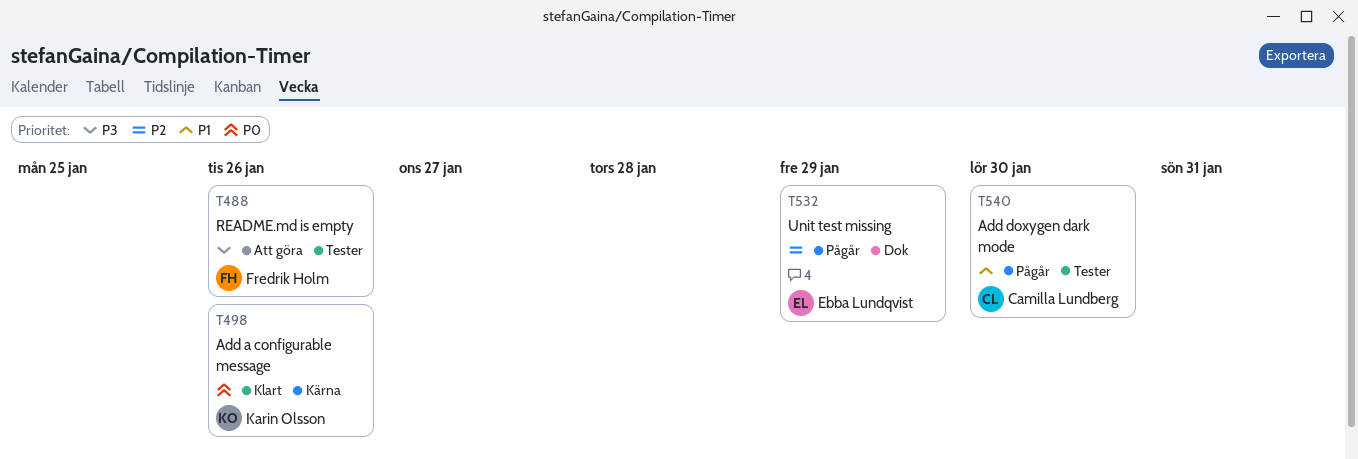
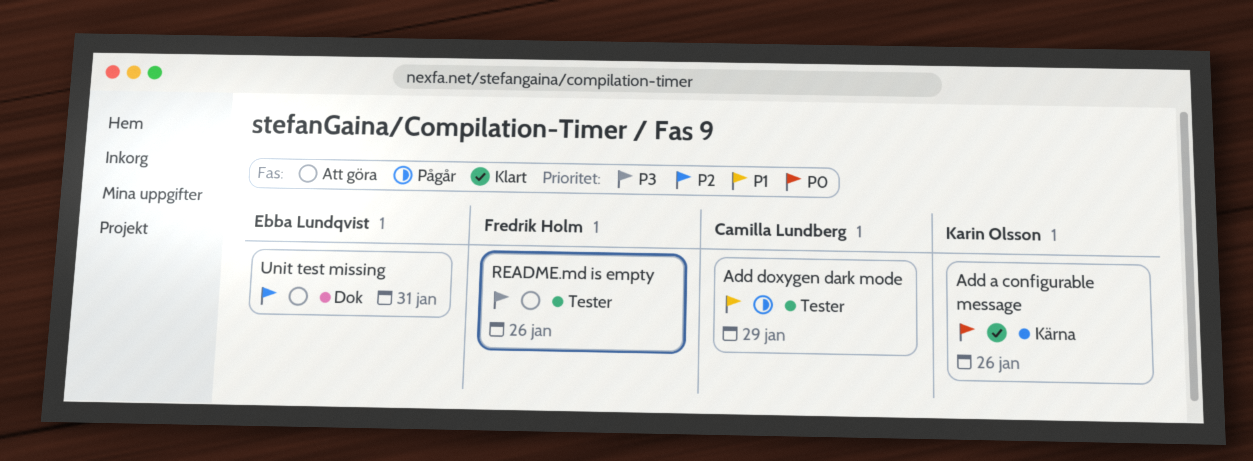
Add doxygen dark mode, due: Jan 30 -> Jan 29
Unit test missing, status: Pågår -> Att göra
Unit test missing, due: Jan 29 -> Jan 31

